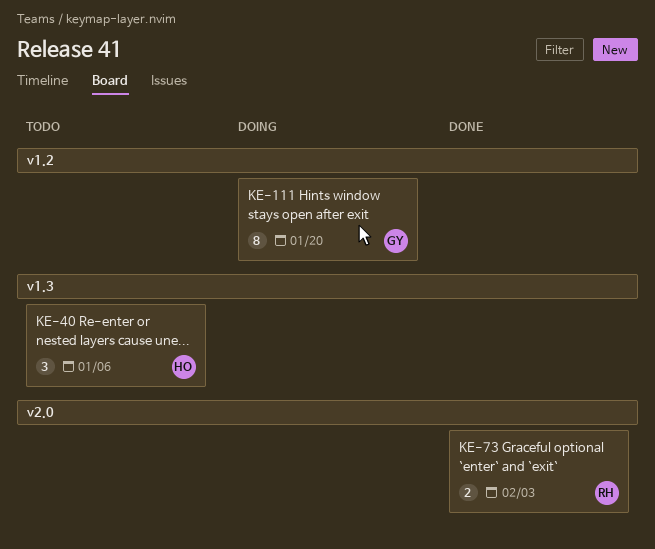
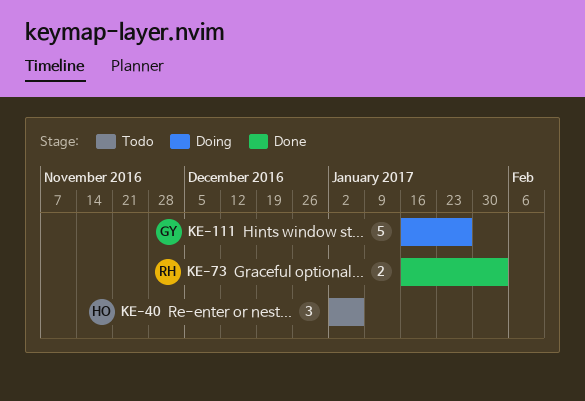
KE-111, estimate: 8 -> 5
KE-111, due: Jan 20 -> Jan 27

